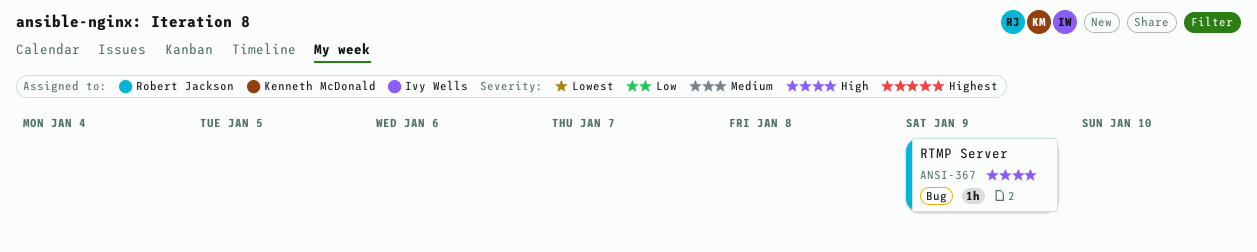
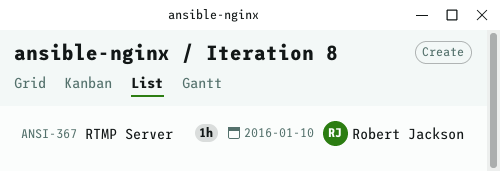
ANSI-367, due: Jan 9 -> Jan 10

